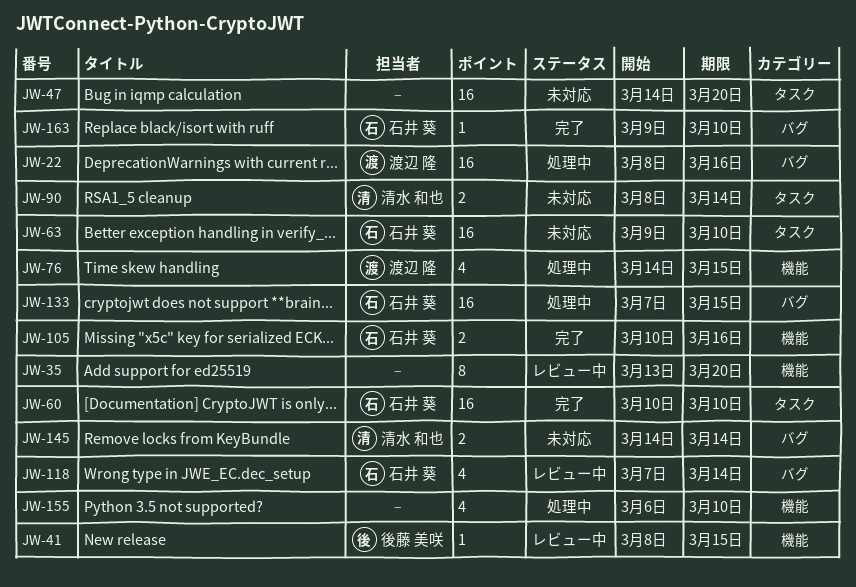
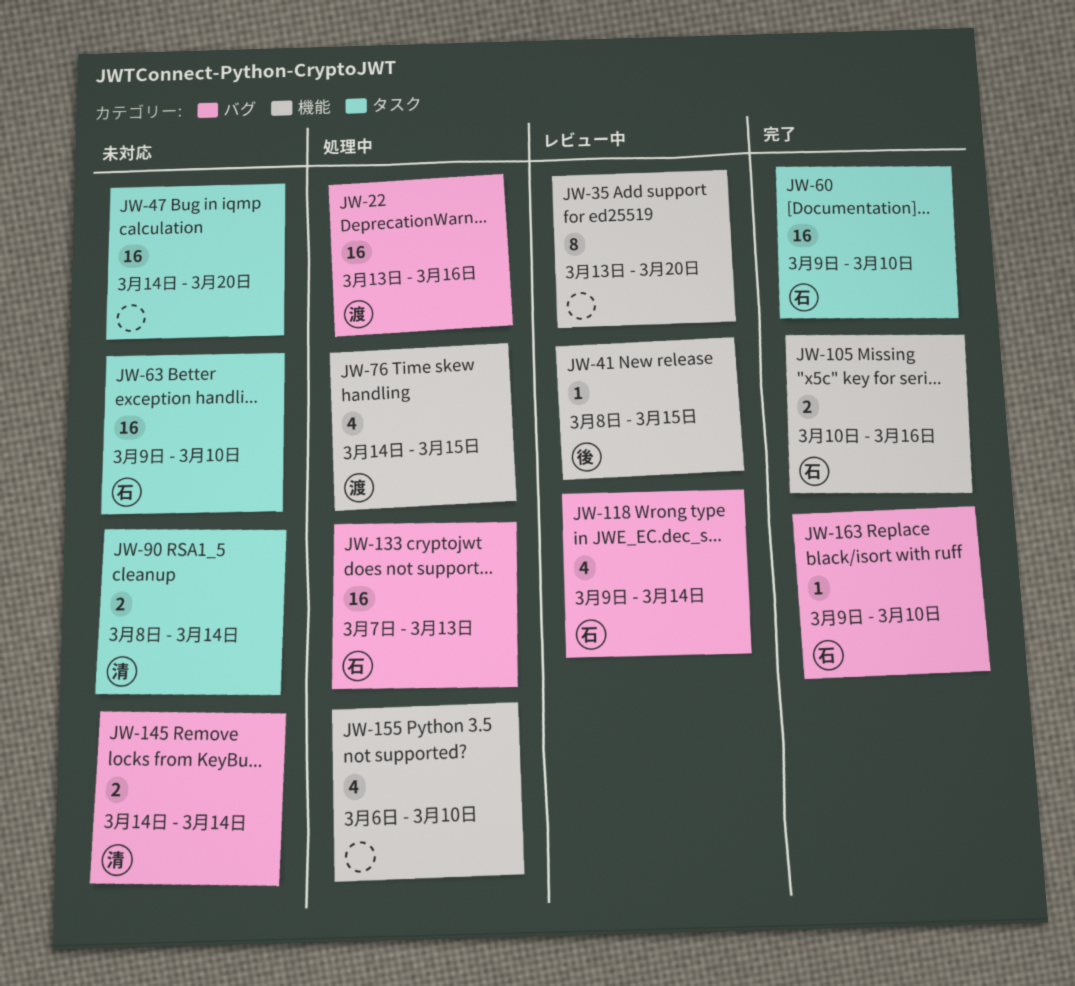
JW-22, start: Mar 8 -> Mar 13
JW-60, start: Mar 10 -> Mar 9
JW-118, start: Mar 7 -> Mar 9
JW-133, due: Mar 15 -> Mar 13

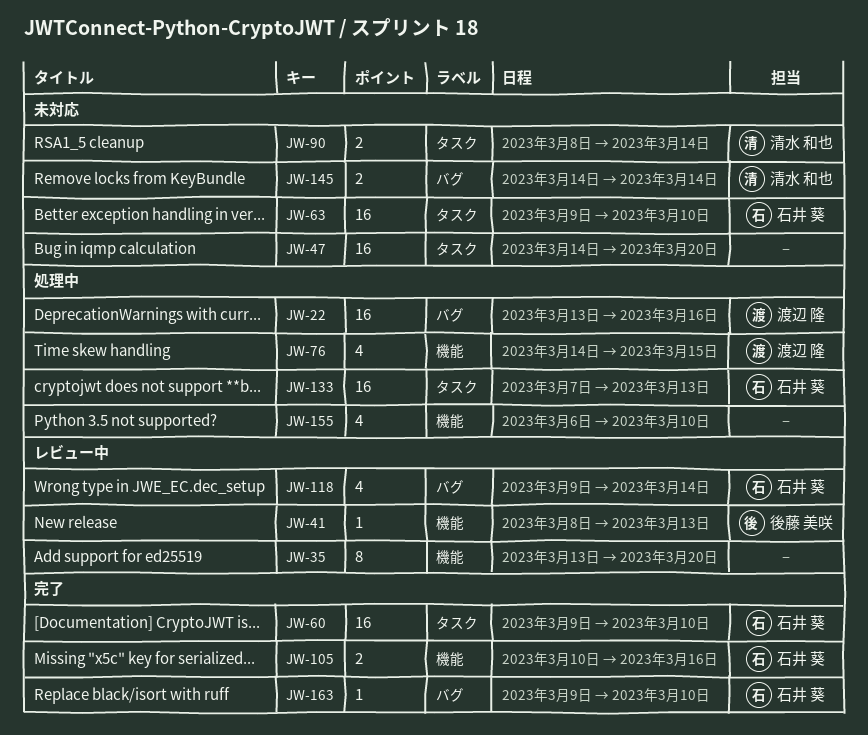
JW-41, due: Mar 15 -> Mar 13
JW-133, label: バグ -> タスク

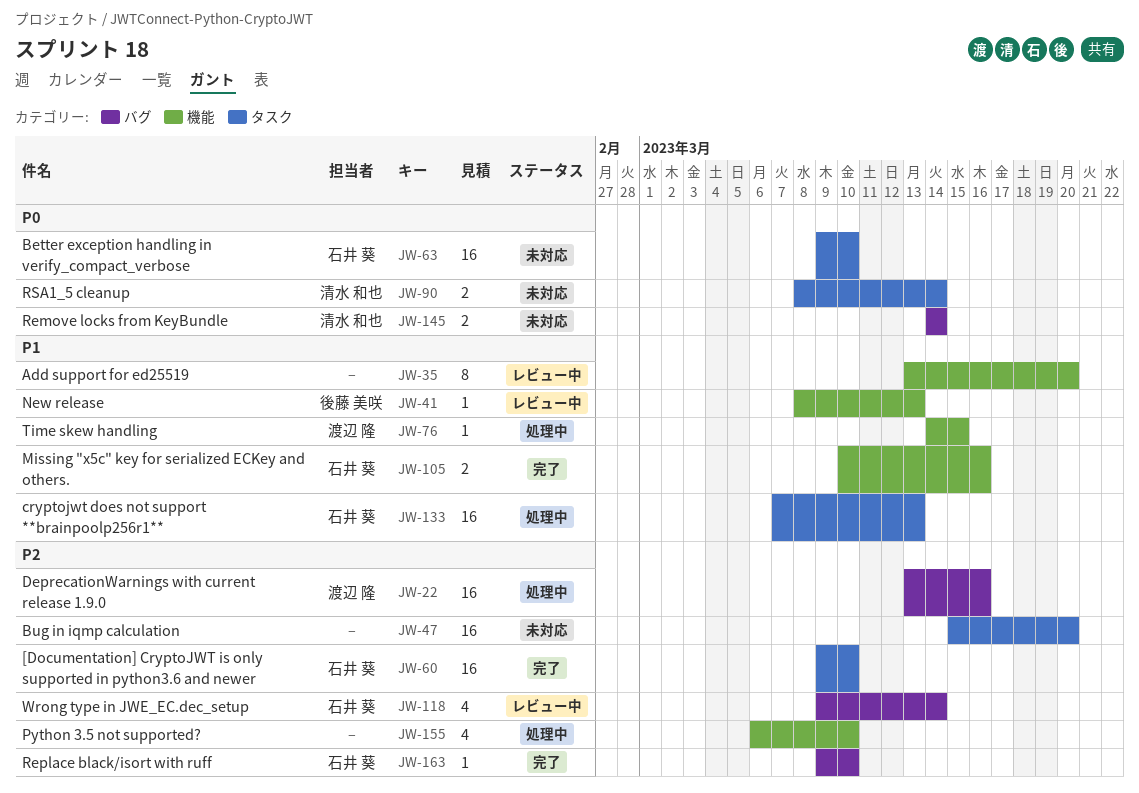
JW-47, start: Mar 14 -> Mar 15
JW-76, estimate: 4 -> 1

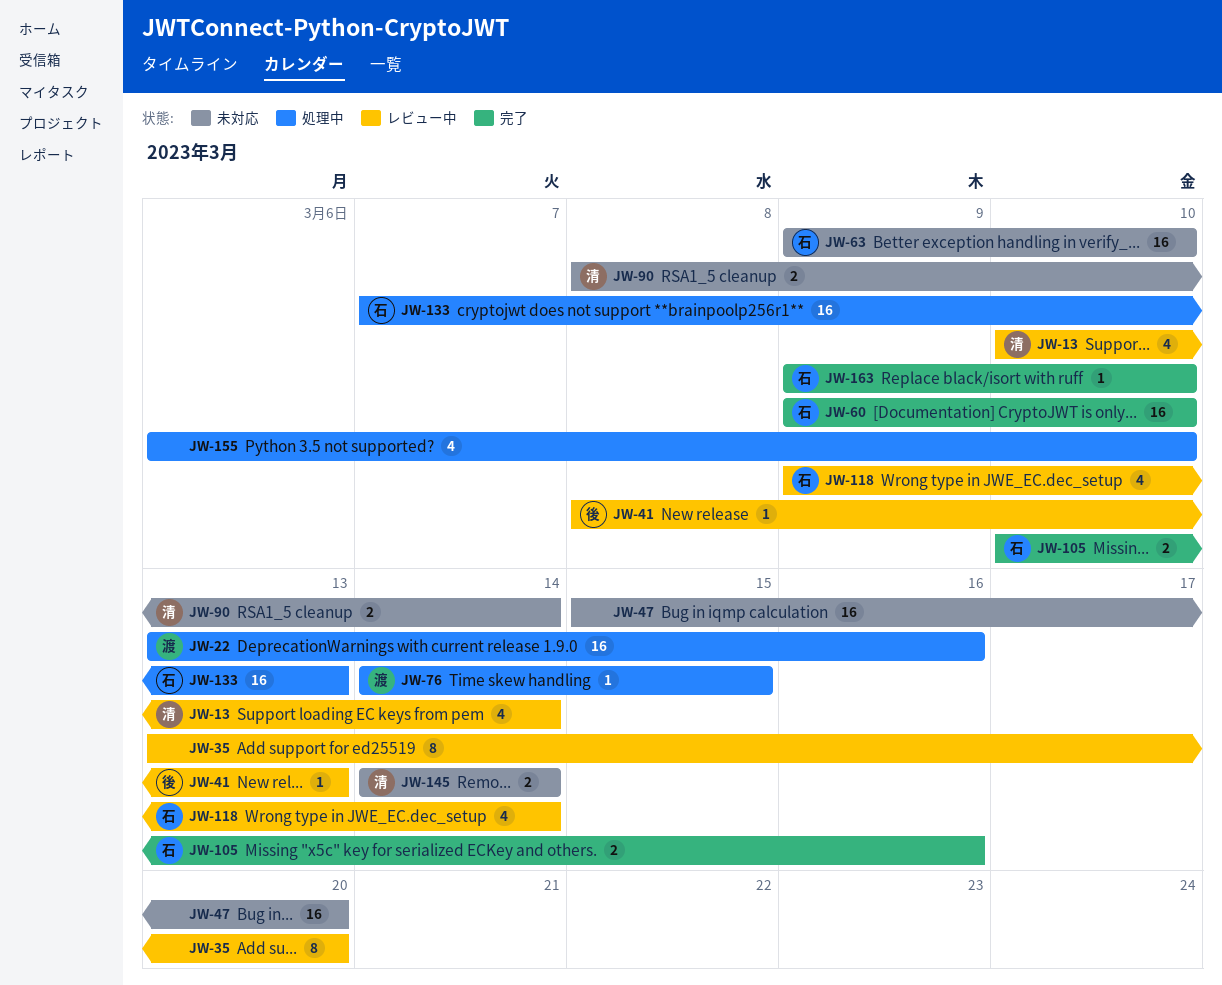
JW-13: none -> present

